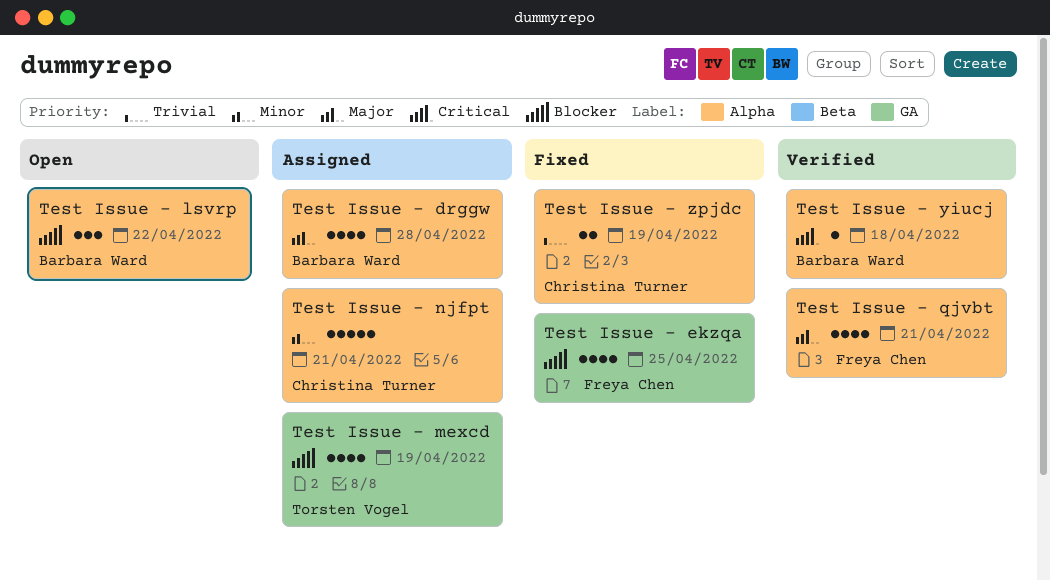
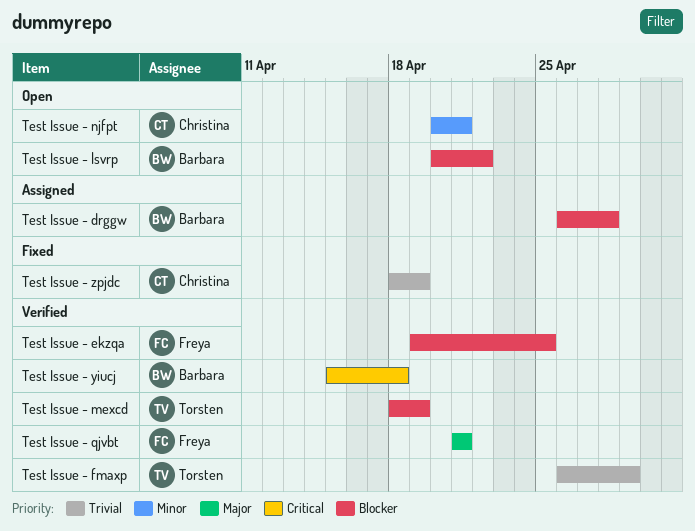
Test Issue - drggw, priority: Major -> Blocker
Test Issue - ekzqa, status: Fixed -> Verified
Test Issue - fmaxp: none -> present
Test Issue - mexcd, status: Assigned -> Verified
Test Issue - njfpt, status: Assigned -> Open

